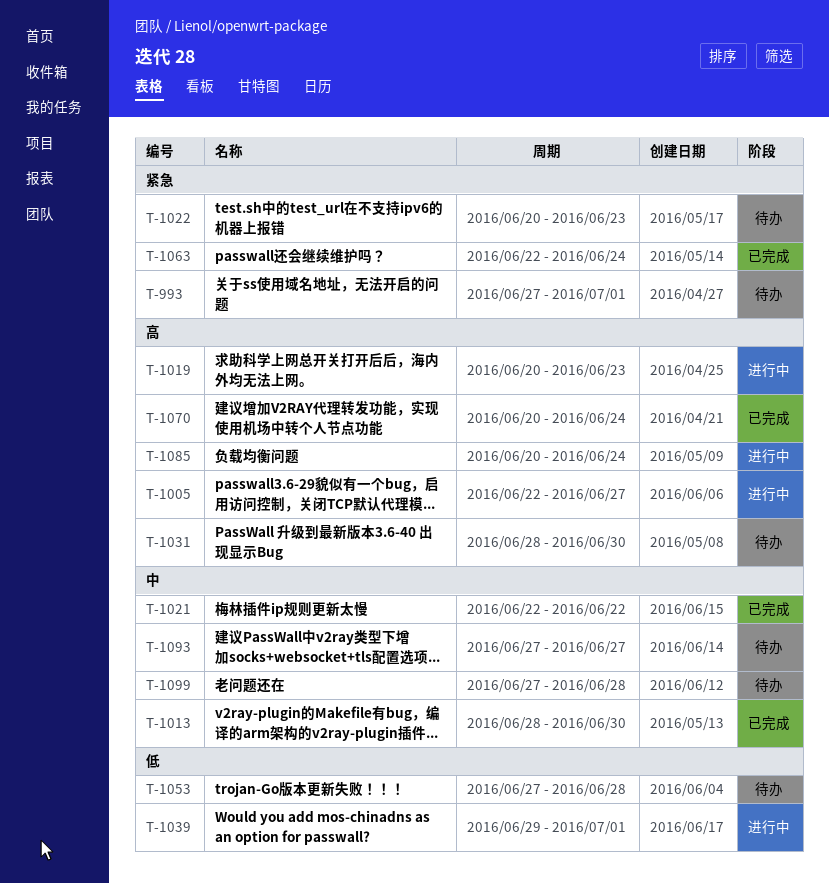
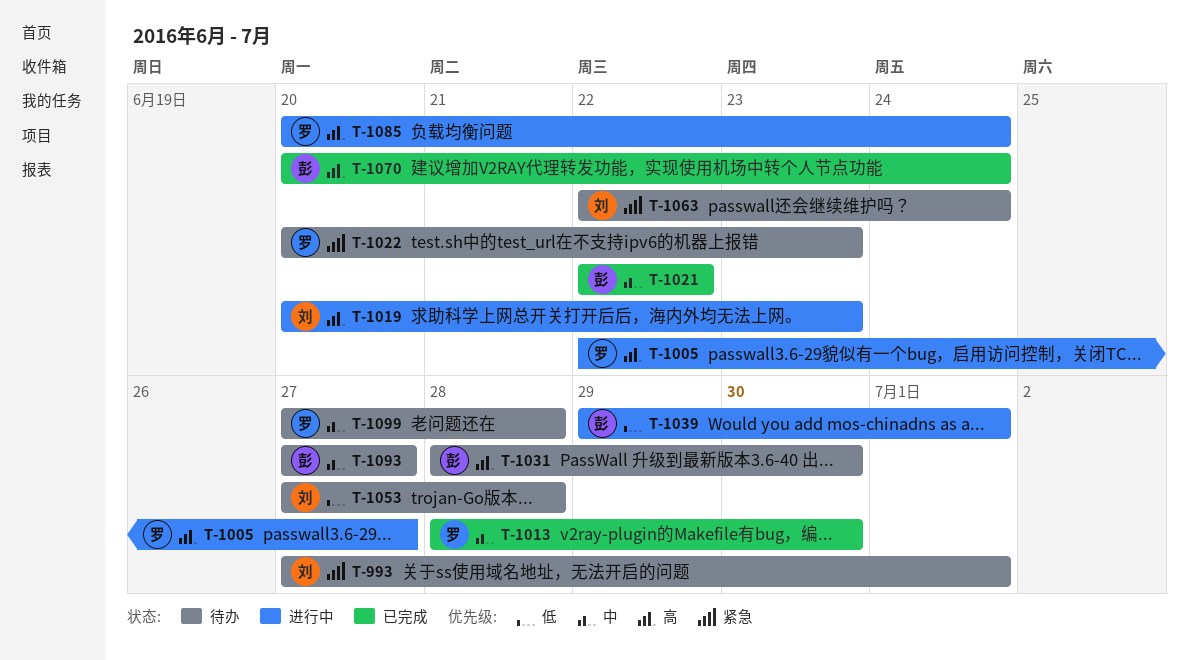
T-1063, status: 已完成 -> 待办

